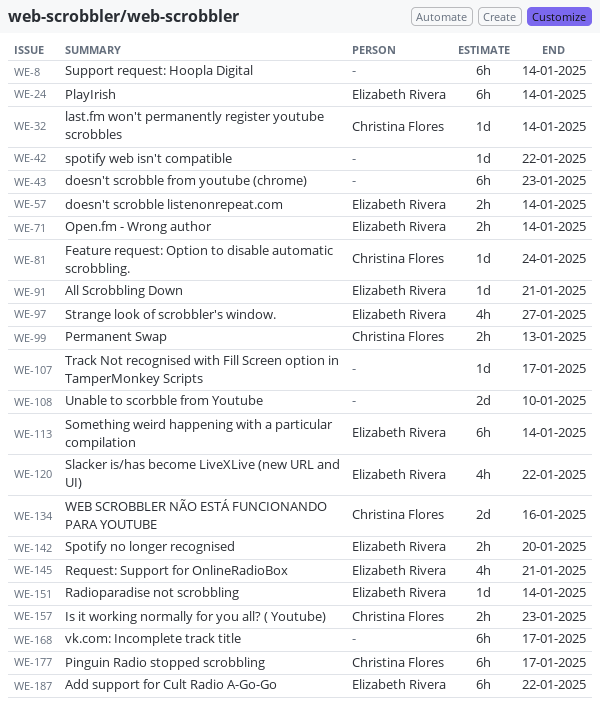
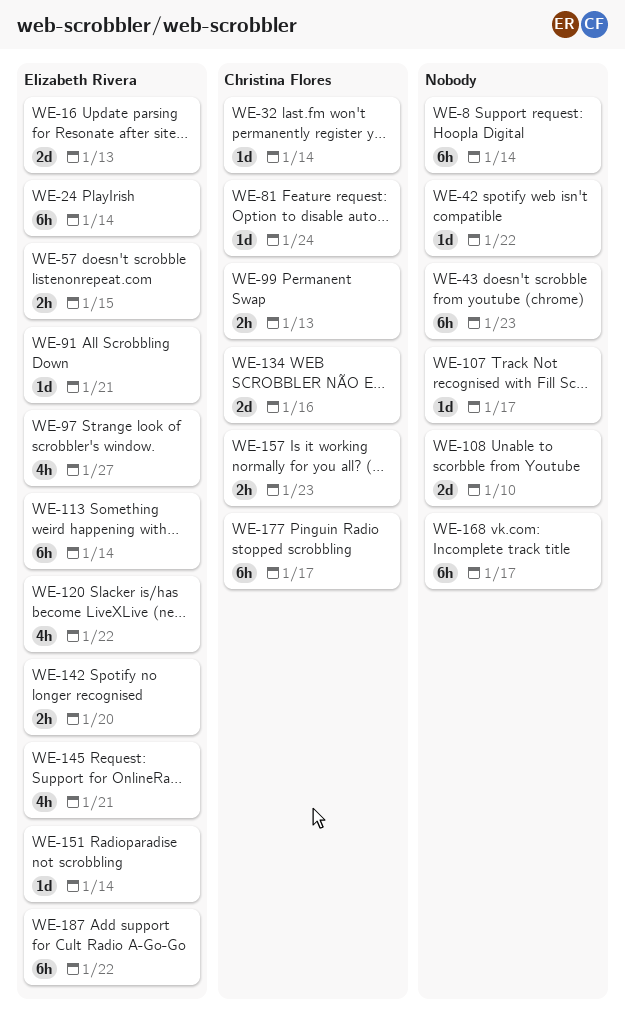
WE-16: none -> present
WE-57, due: Jan 14 -> Jan 15
WE-71: present -> none

